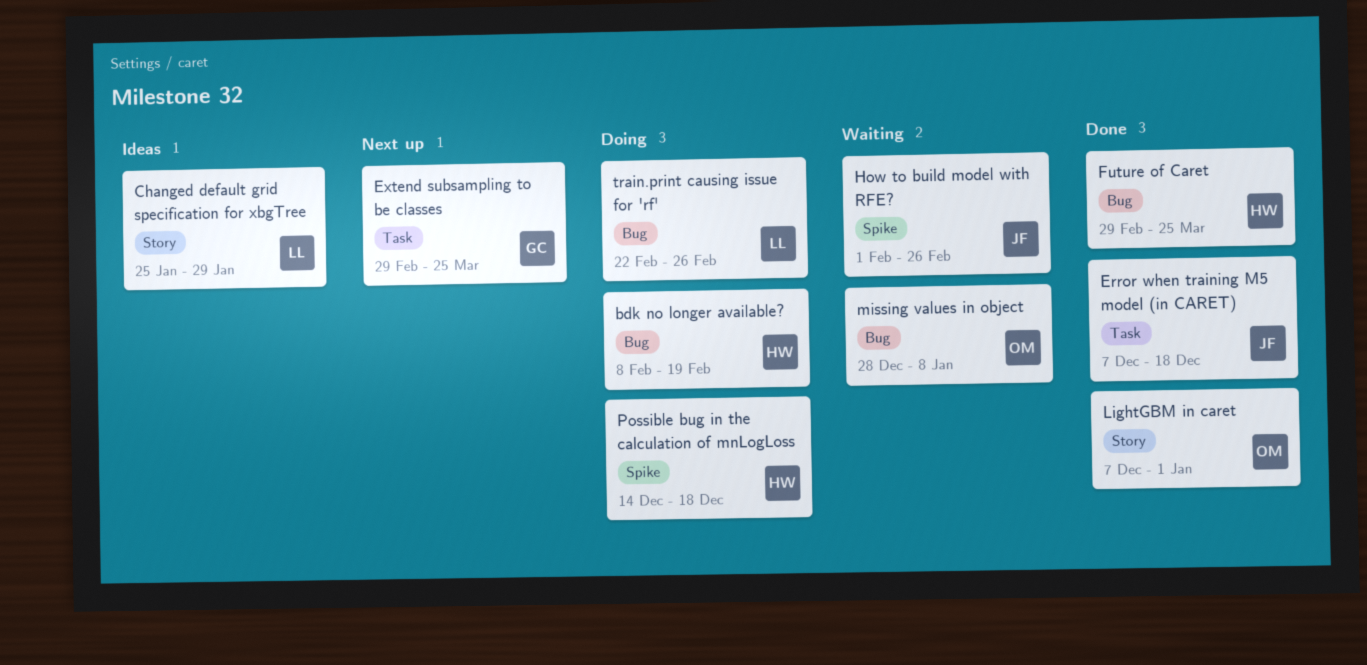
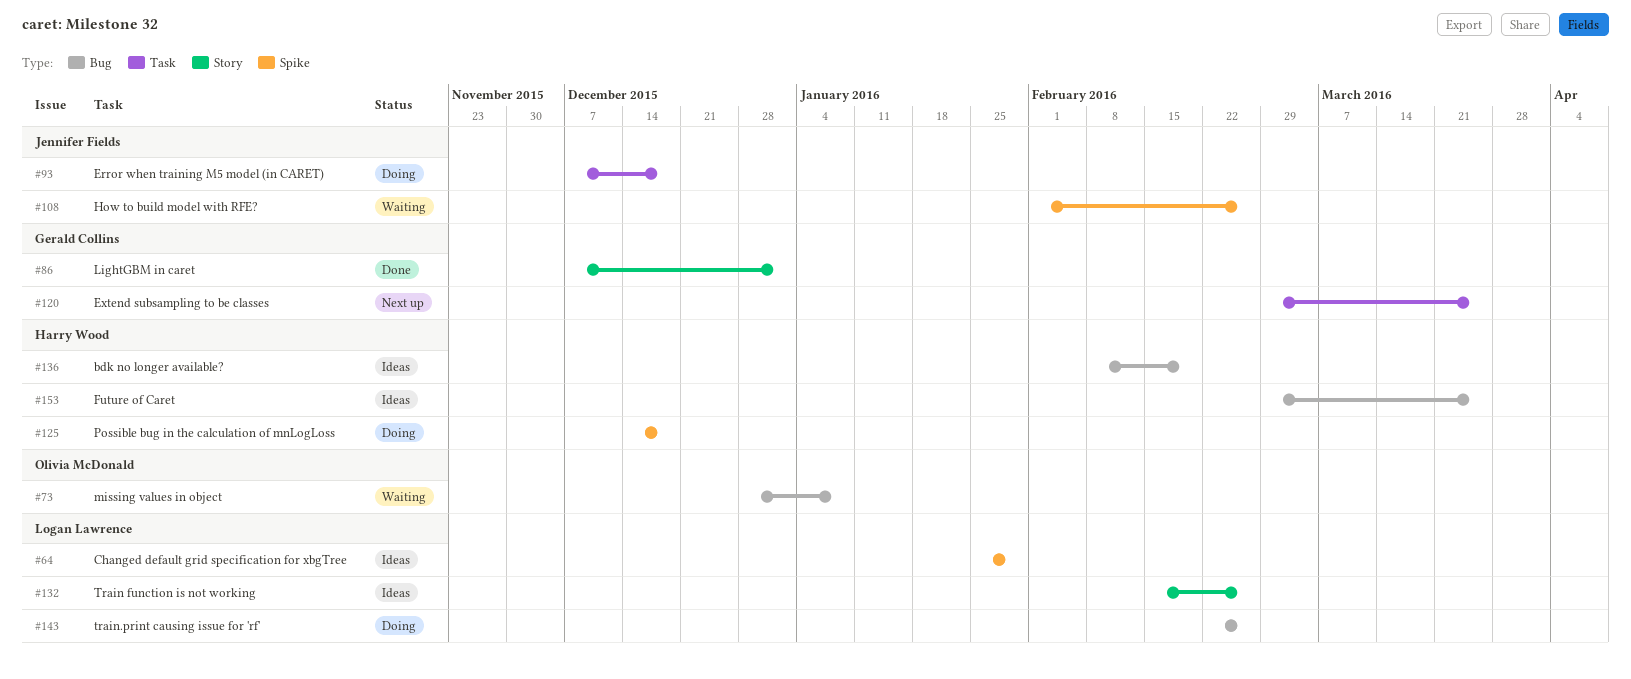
bdk no longer available?, status: Doing -> Ideas
Changed default grid specification for xbgTree, label: Story -> Spike
Error when training M5 model (in CARET), status: Done -> Doing
Future of Caret, status: Done -> Ideas
LightGBM in caret, owner: Olivia McDonald -> Gerald Collins
Train function is not working: none -> present

